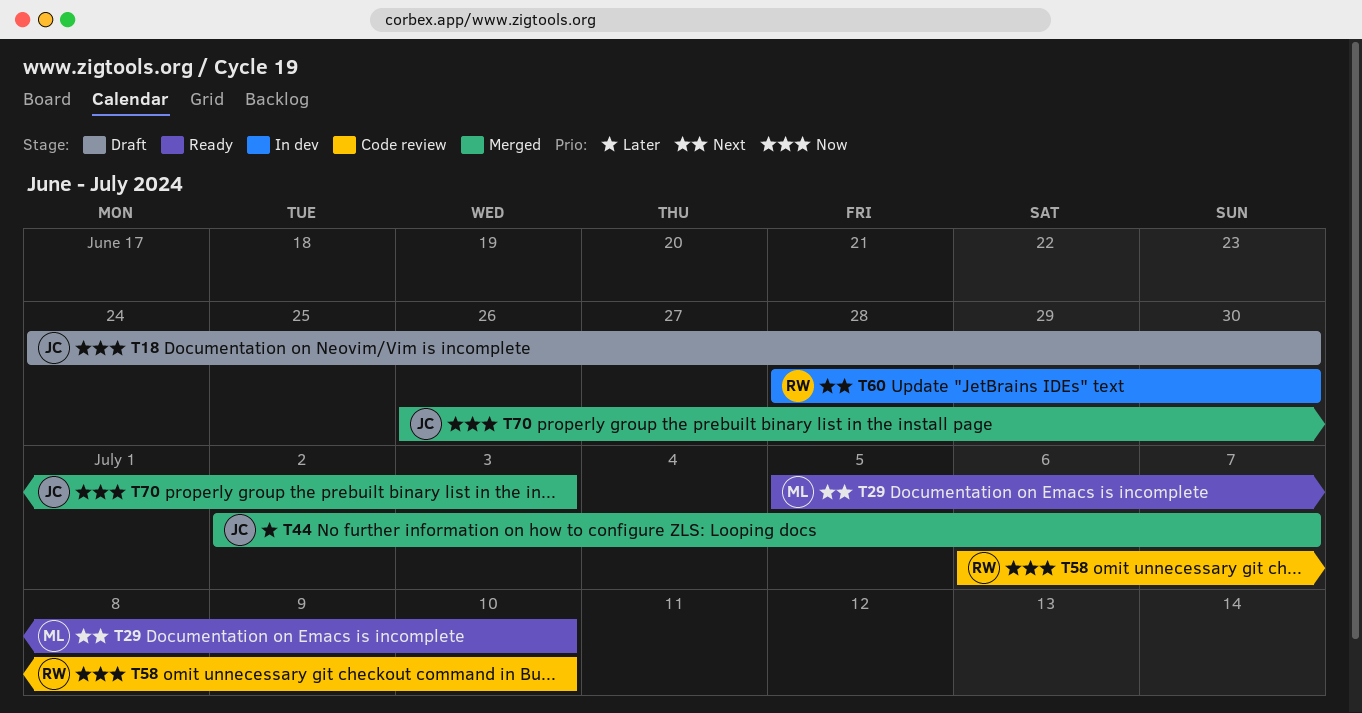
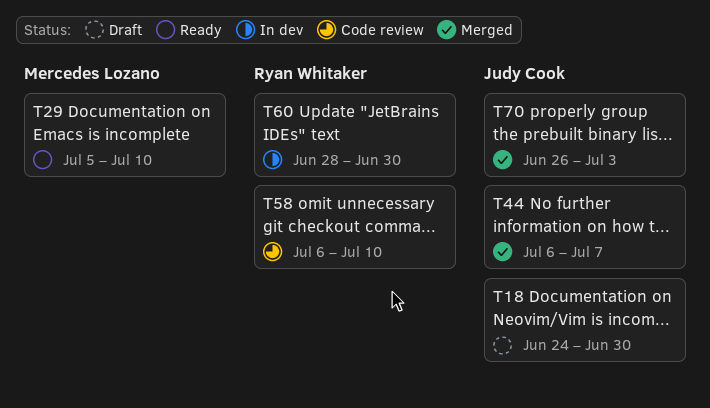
T44, start: Jul 2 -> Jul 6

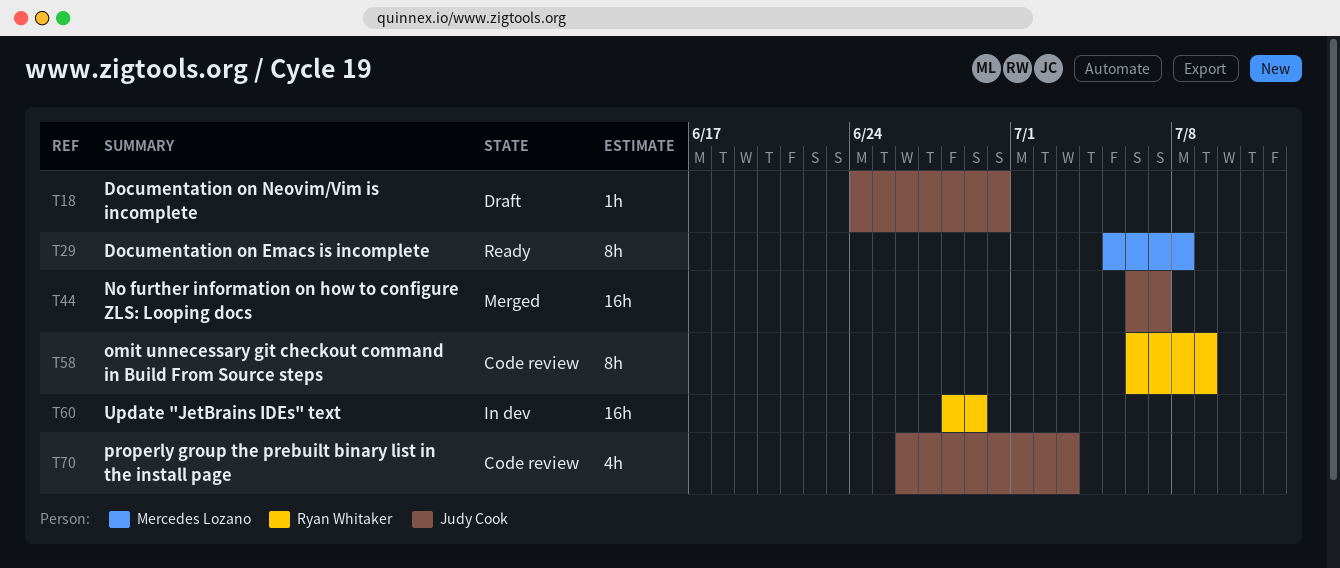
T29, due: Jul 10 -> Jul 8
T58, due: Jul 10 -> Jul 9
T60, due: Jun 30 -> Jun 29
T70, status: Merged -> Code review

